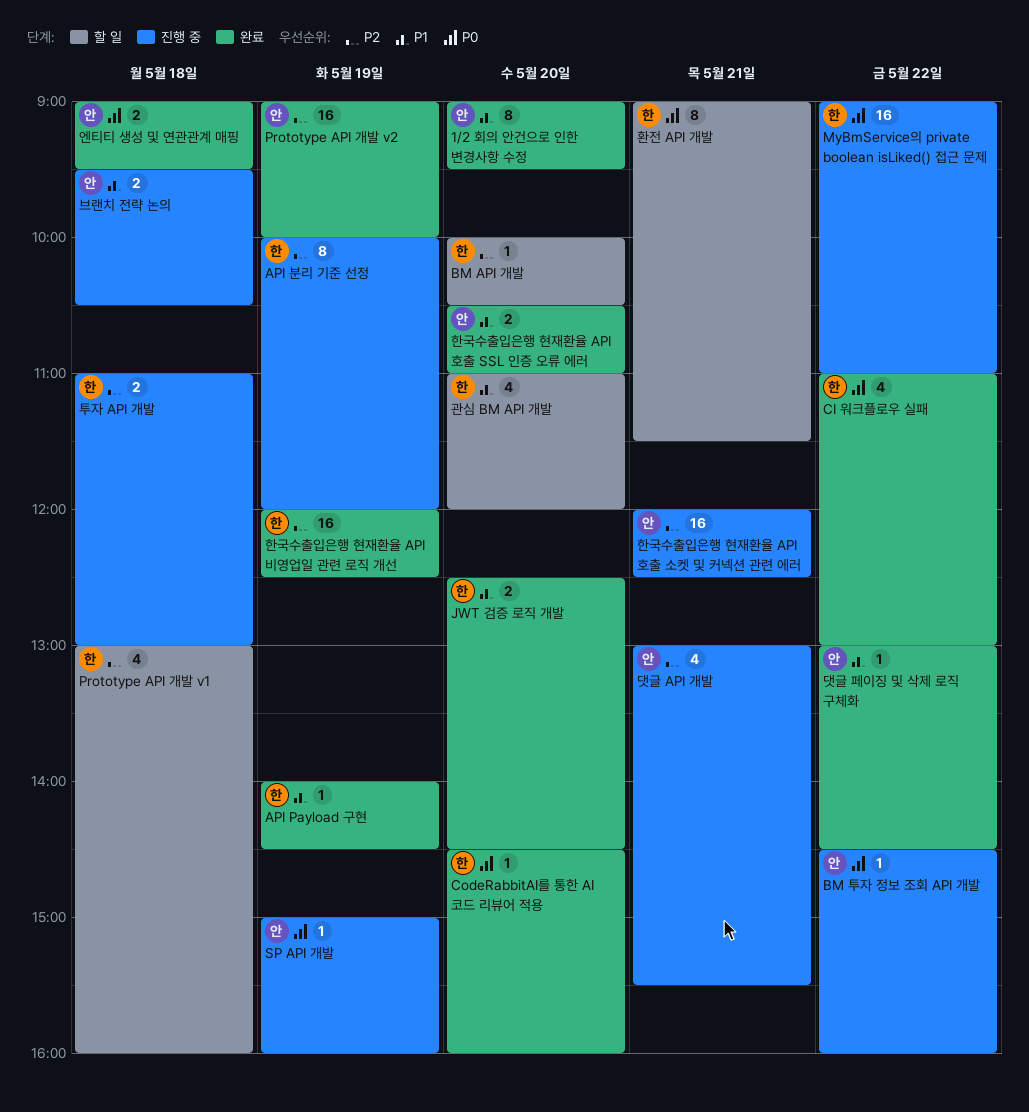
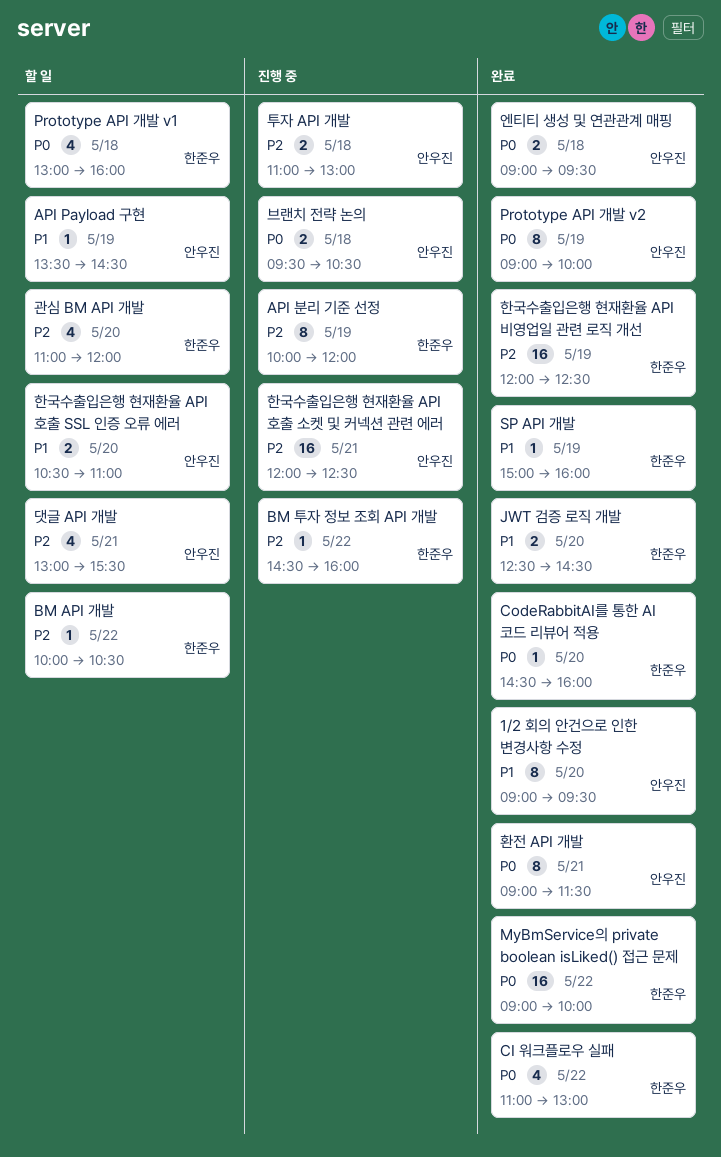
API Payload 구현, status: 완료 -> 할 일
API Payload 구현, owner: 한준우 -> 안우진
API Payload 구현, begins: 14:00 -> 13:30
BM API 개발, day: May 20 -> May 22
BM 투자 정보 조회 API 개발, owner: 안우진 -> 한준우
BM 투자 정보 조회 API 개발, priority: P0 -> P2
MyBmService의 private boolean isLiked() 접근 문제, status: 진행 중 -> 완료
MyBmService의 private boolean isLiked() 접근 문제, ends: 11:00 -> 10:00
Prototype API 개발 v1, priority: P2 -> P0
Prototype API 개발 v2, priority: P2 -> P0
Prototype API 개발 v2, estimate: 16 -> 8
SP API 개발, status: 진행 중 -> 완료
SP API 개발, owner: 안우진 -> 한준우
SP API 개발, priority: P0 -> P1
관심 BM API 개발, priority: P1 -> P2
댓글 API 개발, status: 진행 중 -> 할 일
댓글 페이징 및 삭제 로직 구체화: present -> none
브랜치 전략 논의, priority: P1 -> P0
투자 API 개발, owner: 한준우 -> 안우진
한국수출입은행 현재환율 API 호출 SSL 인증 오류 에러, status: 완료 -> 할 일
환전 API 개발, status: 할 일 -> 완료
환전 API 개발, owner: 한준우 -> 안우진

